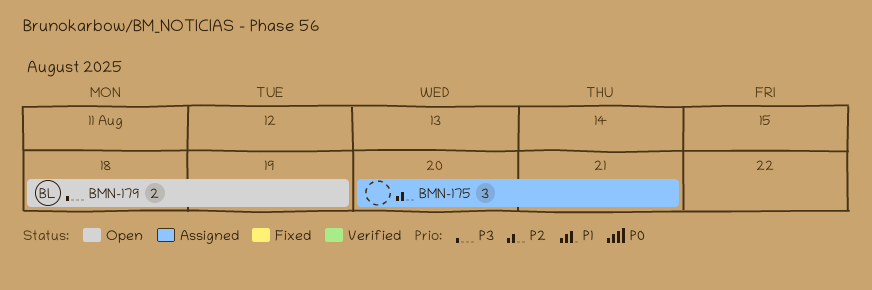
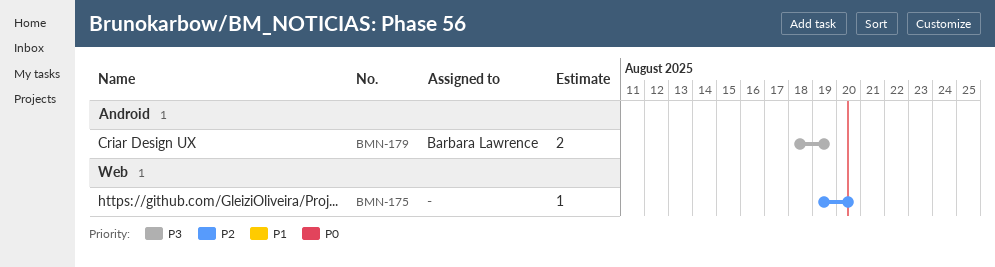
BMN-175, estimate: 3 -> 1
BMN-175, start: Aug 20 -> Aug 19
BMN-175, due: Aug 21 -> Aug 20

